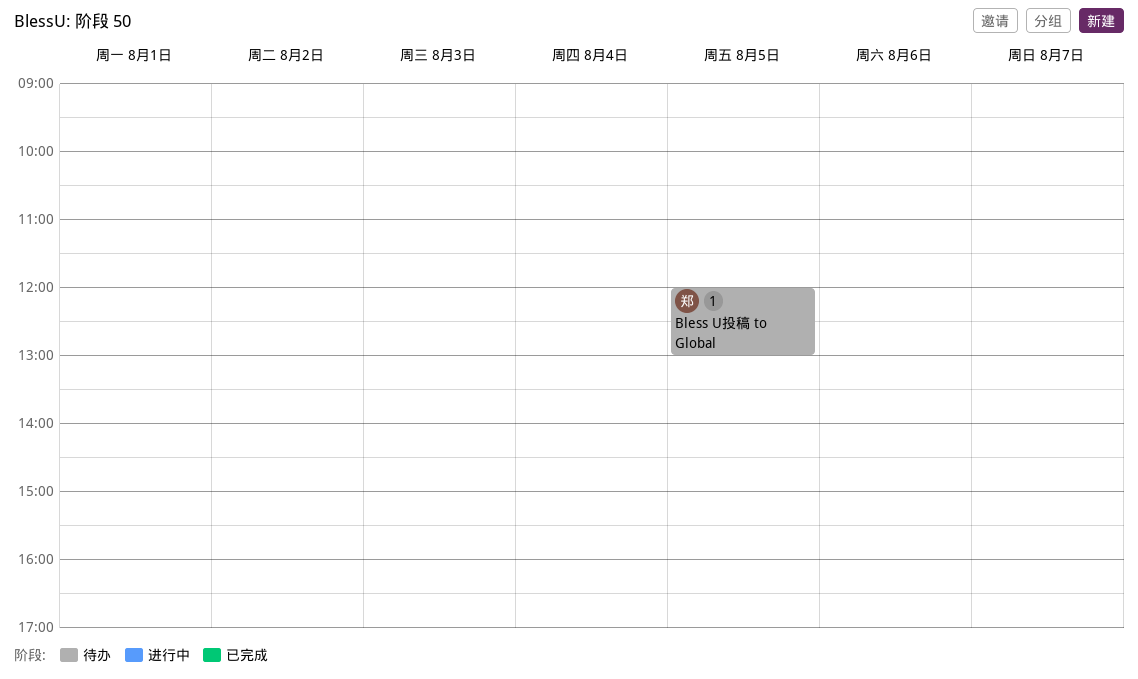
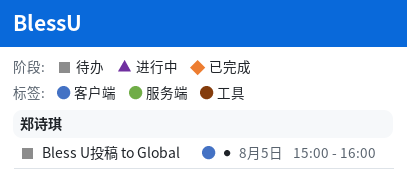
Bless U投稿 to Global, begins: 12:00 -> 15:00
Bless U投稿 to Global, ends: 13:00 -> 16:00

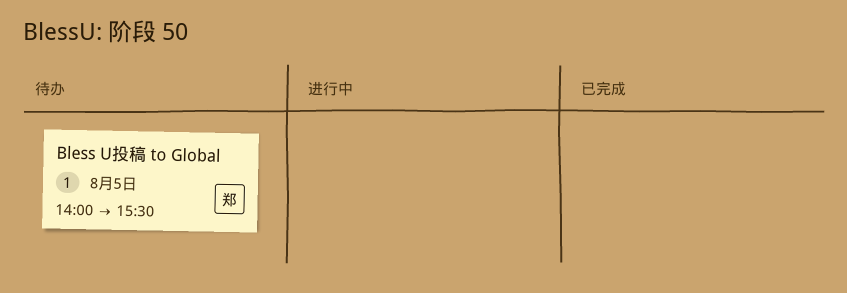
Bless U投稿 to Global, begins: 15:00 -> 14:00
Bless U投稿 to Global, ends: 16:00 -> 15:30

